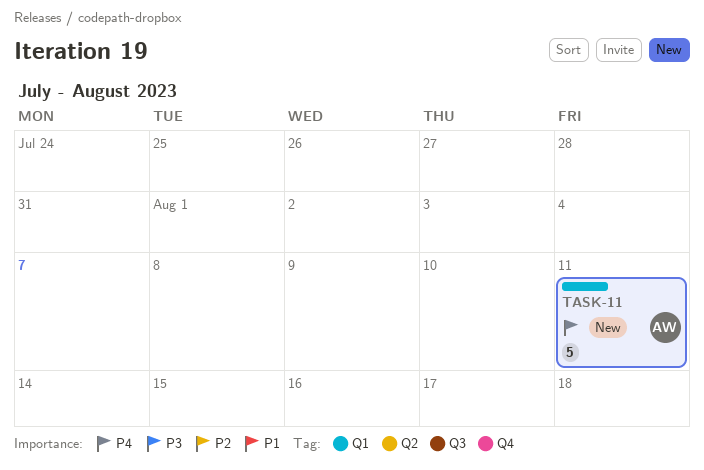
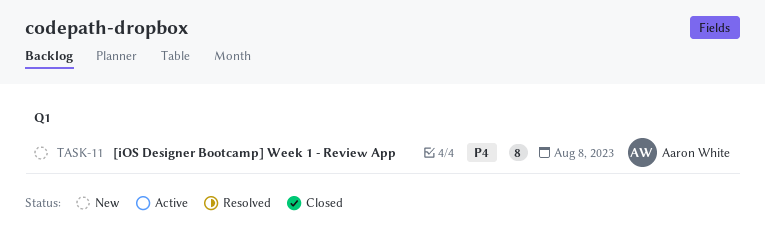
TASK-11, estimate: 5 -> 8
TASK-11, due: Aug 11 -> Aug 8

